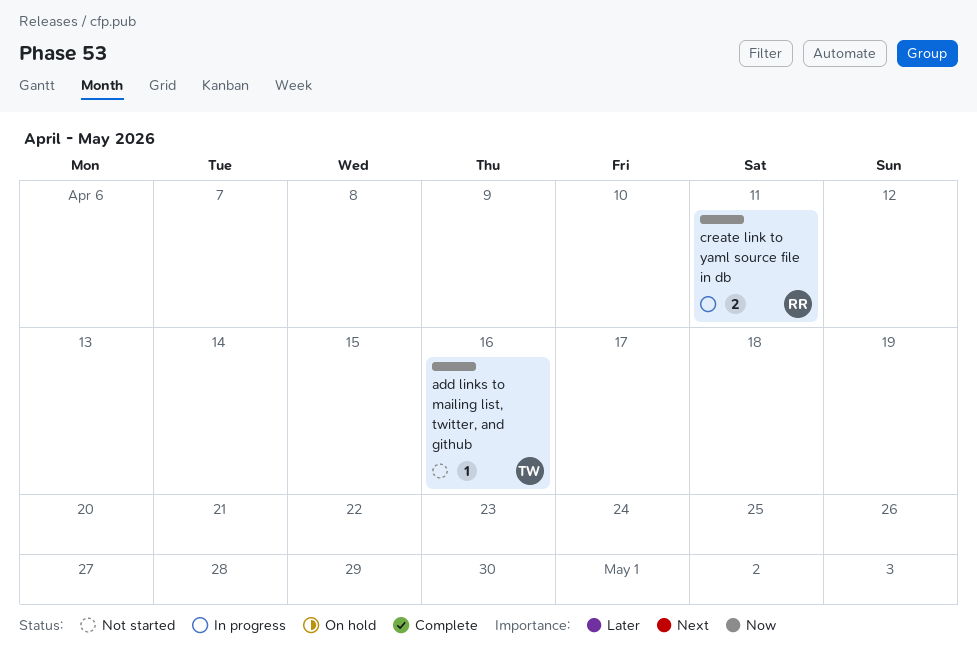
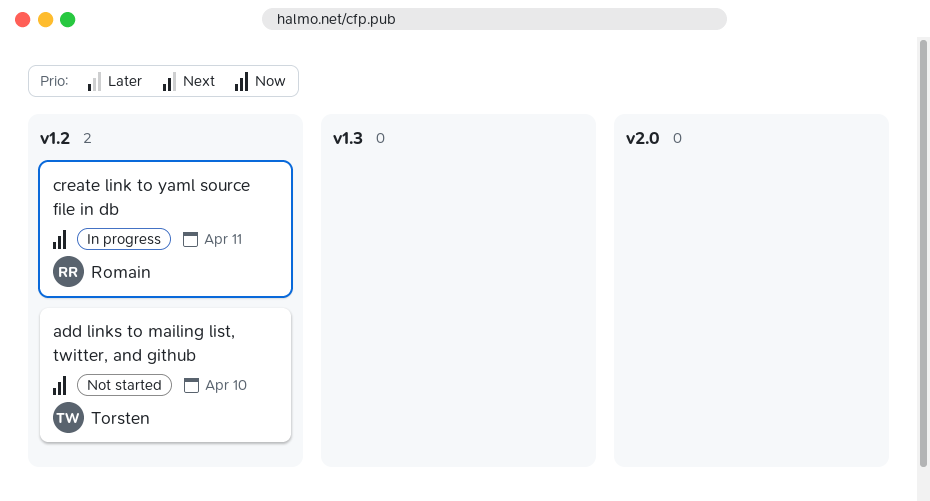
add links to mailing list, twitter, and github, due: Apr 16 -> Apr 10

